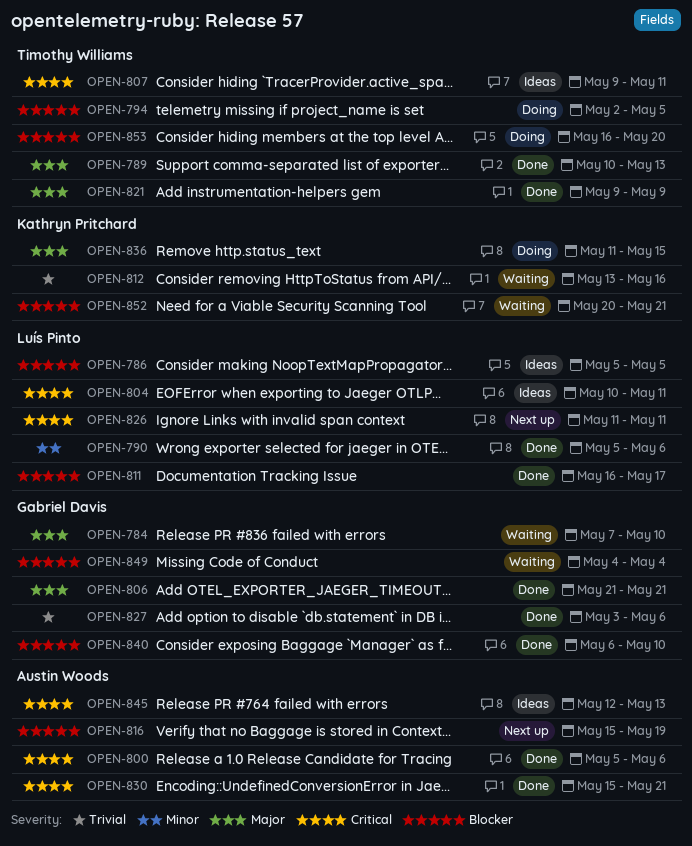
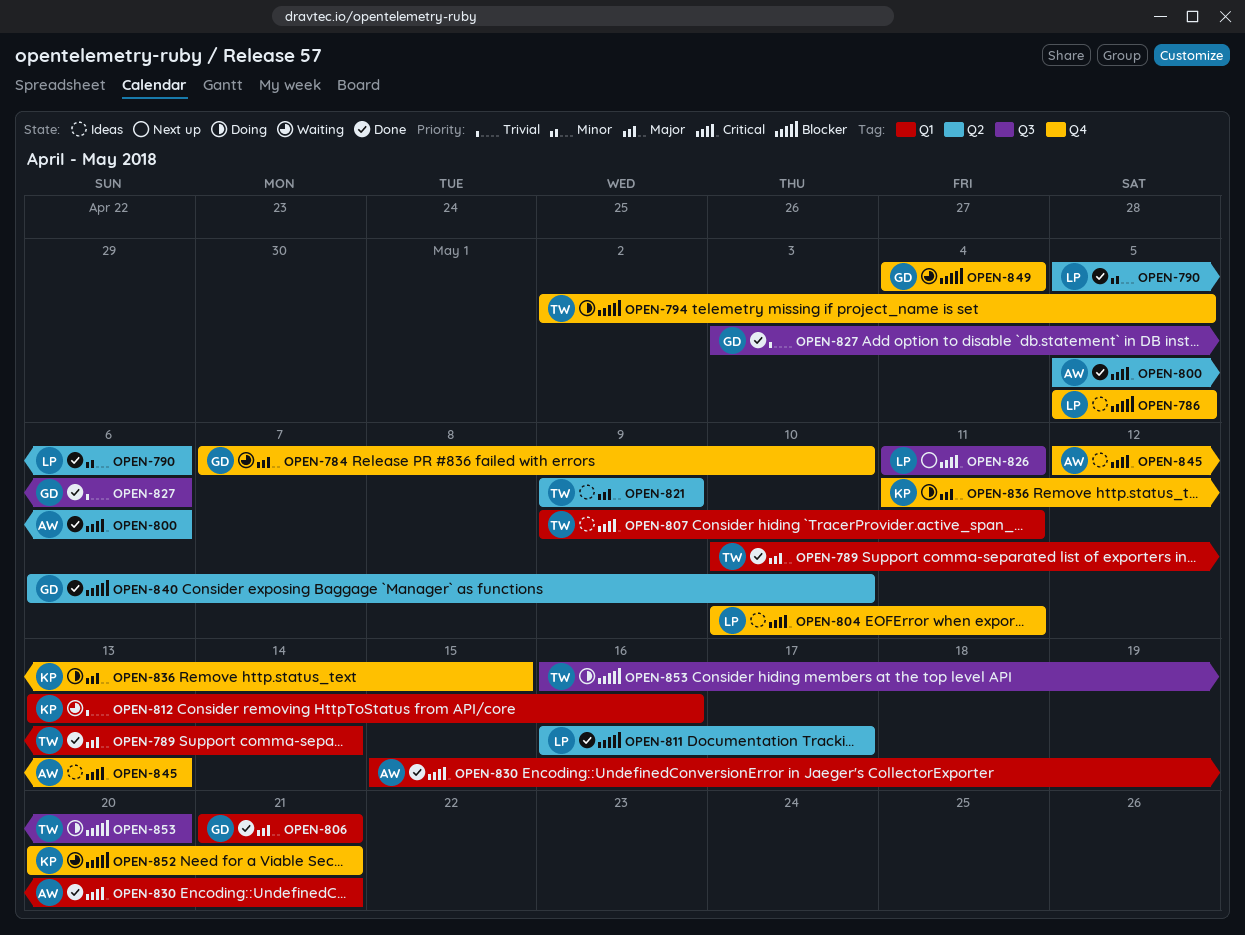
OPEN-789, due: May 13 -> May 14
OPEN-816: present -> none
OPEN-821, status: Done -> Ideas

